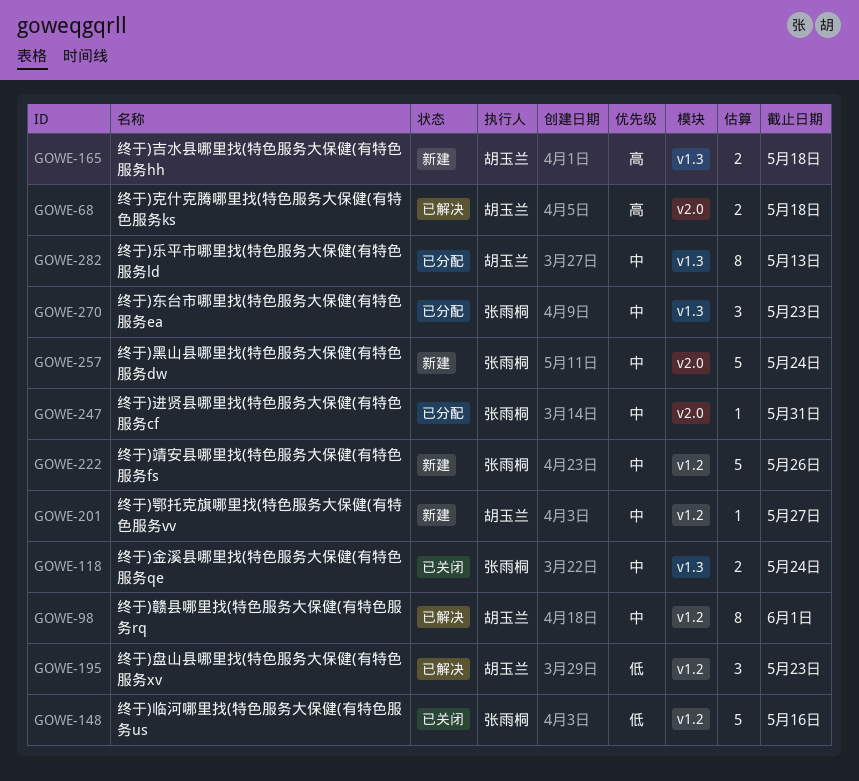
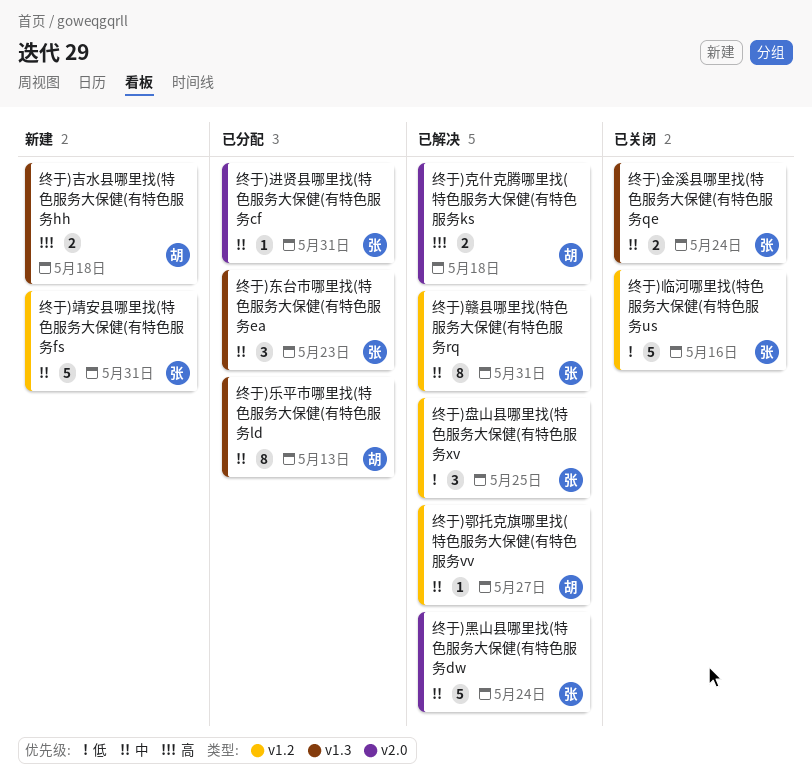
终于)盘山县哪里找(特色服务大保健(有特色服务xv, owner: 胡玉兰 -> 张雨桐
终于)盘山县哪里找(特色服务大保健(有特色服务xv, due: May 23 -> May 25
终于)赣县哪里找(特色服务大保健(有特色服务rq, owner: 胡玉兰 -> 张雨桐
终于)赣县哪里找(特色服务大保健(有特色服务rq, due: Jun 1 -> May 31
终于)鄂托克旗哪里找(特色服务大保健(有特色服务vv, status: 新建 -> 已解决
终于)靖安县哪里找(特色服务大保健(有特色服务fs, due: May 26 -> May 31
终于)黑山县哪里找(特色服务大保健(有特色服务dw, status: 新建 -> 已解决

